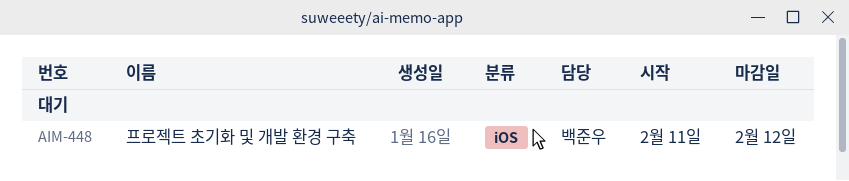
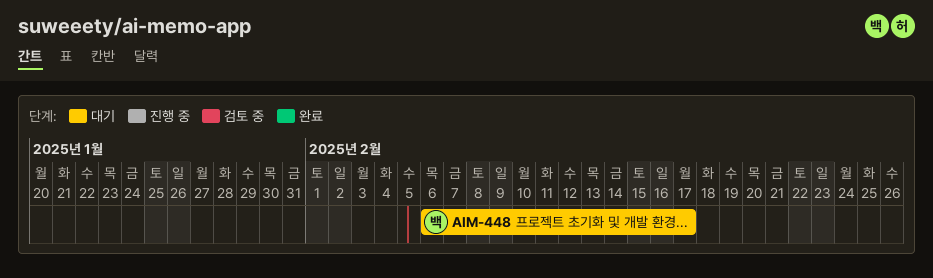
AIM-448, start: Feb 11 -> Feb 6
AIM-448, due: Feb 12 -> Feb 17

